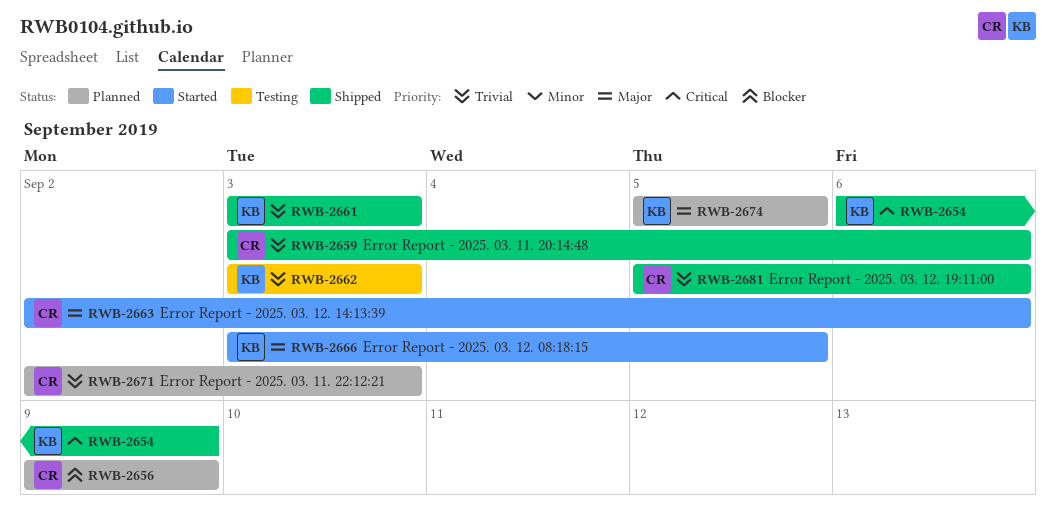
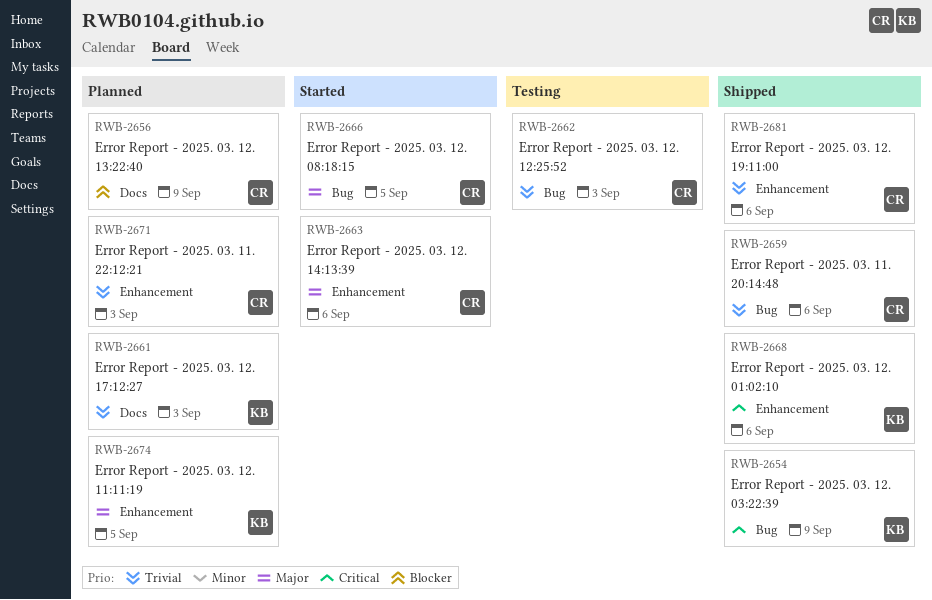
RWB-2661, status: Shipped -> Planned
RWB-2662, owner: KB -> CR
RWB-2666, owner: KB -> CR
RWB-2668: none -> present

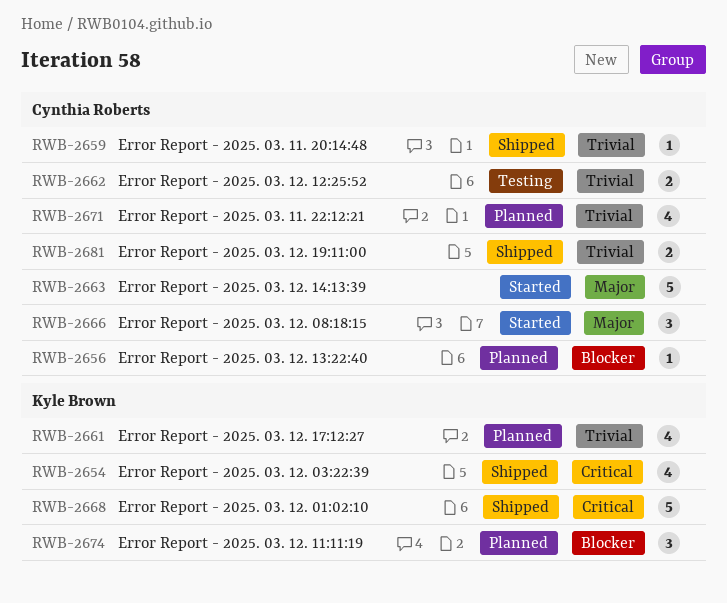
RWB-2674, priority: Major -> Blocker

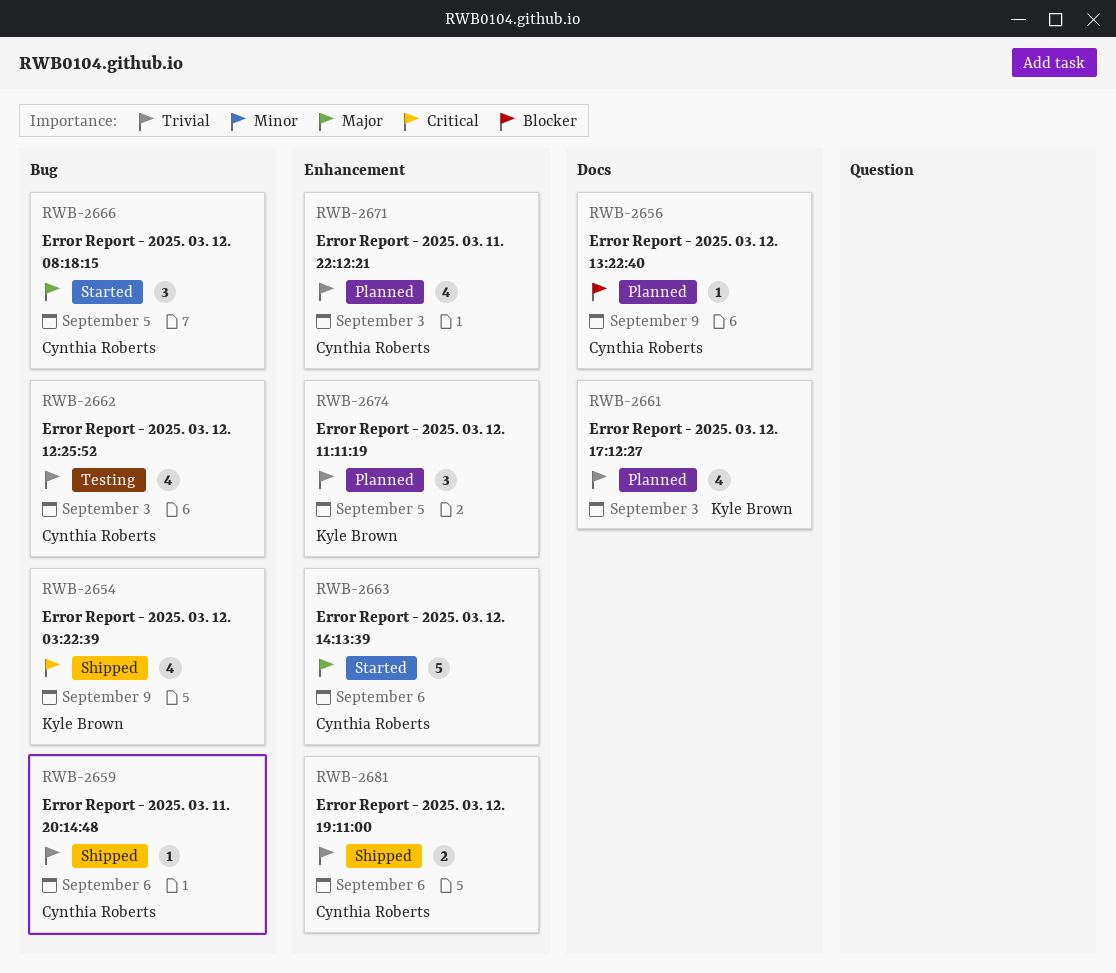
RWB-2662, estimate: 2 -> 4
RWB-2668: present -> none
RWB-2674, priority: Blocker -> Trivial

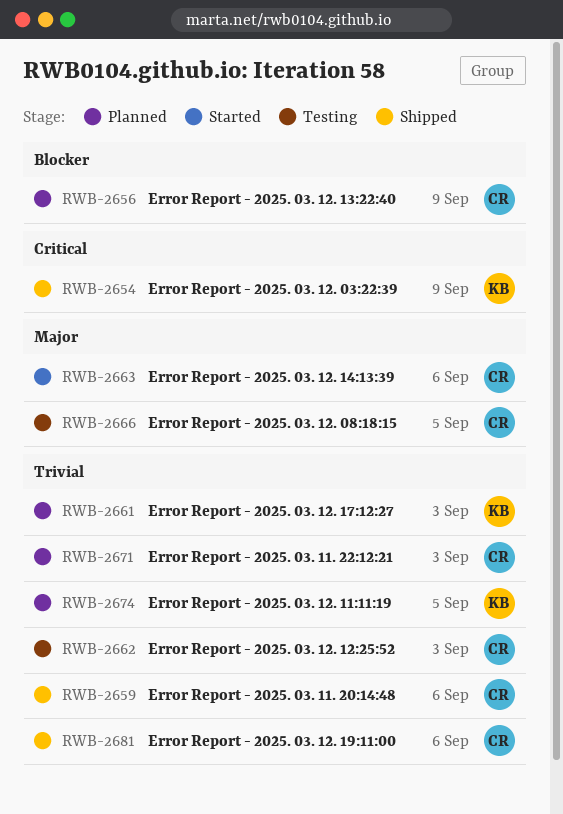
RWB-2666, status: Started -> Testing

